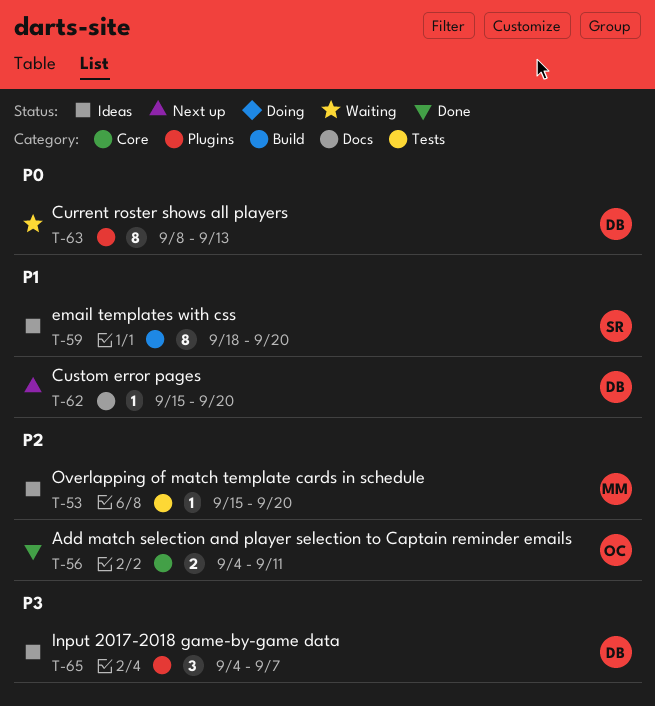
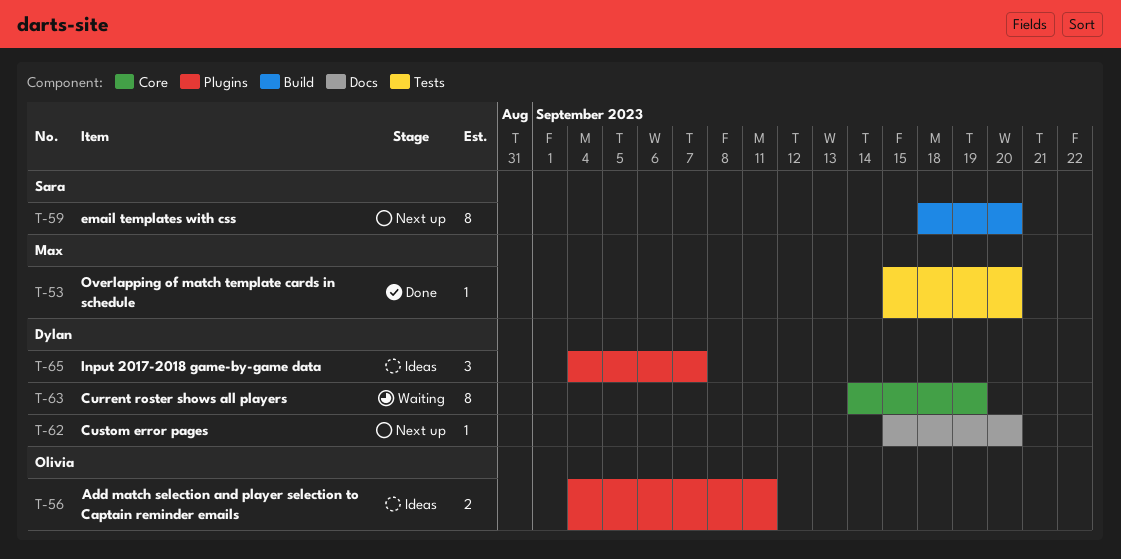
T-53, status: Ideas -> Done
T-56, status: Done -> Ideas
T-56, label: Core -> Plugins
T-59, status: Ideas -> Next up
T-63, label: Plugins -> Core
T-63, start: Sep 8 -> Sep 14
T-63, due: Sep 13 -> Sep 19

